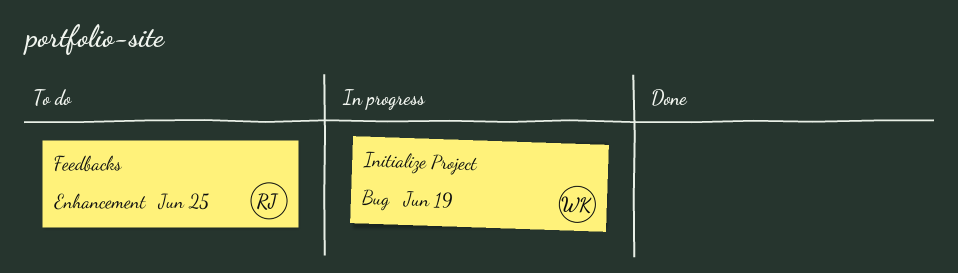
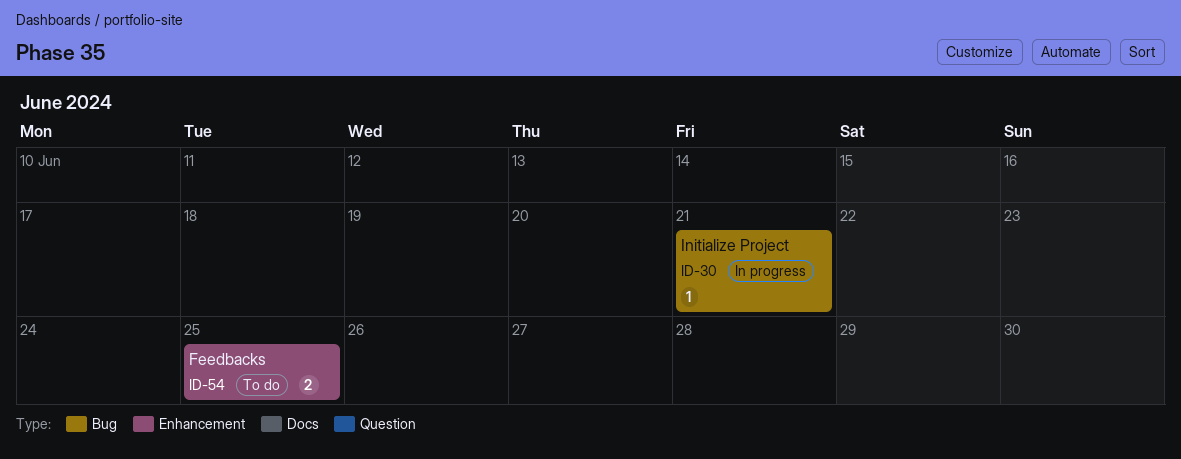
Initialize Project, due: Jun 19 -> Jun 21

